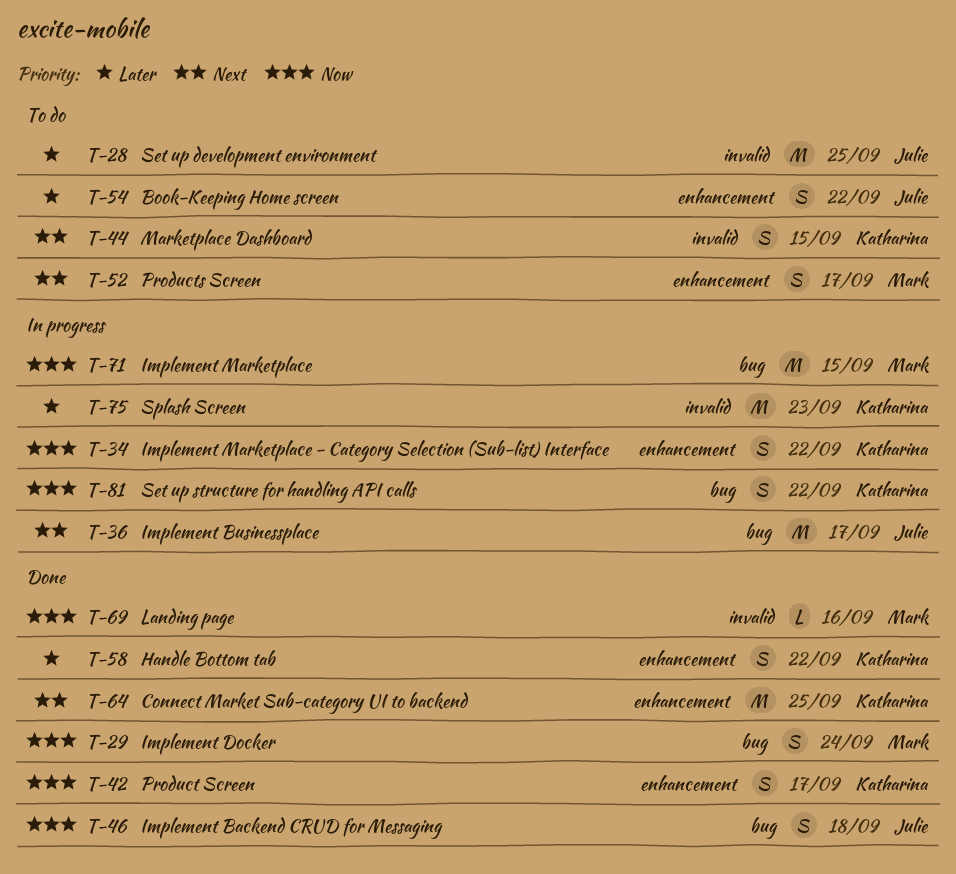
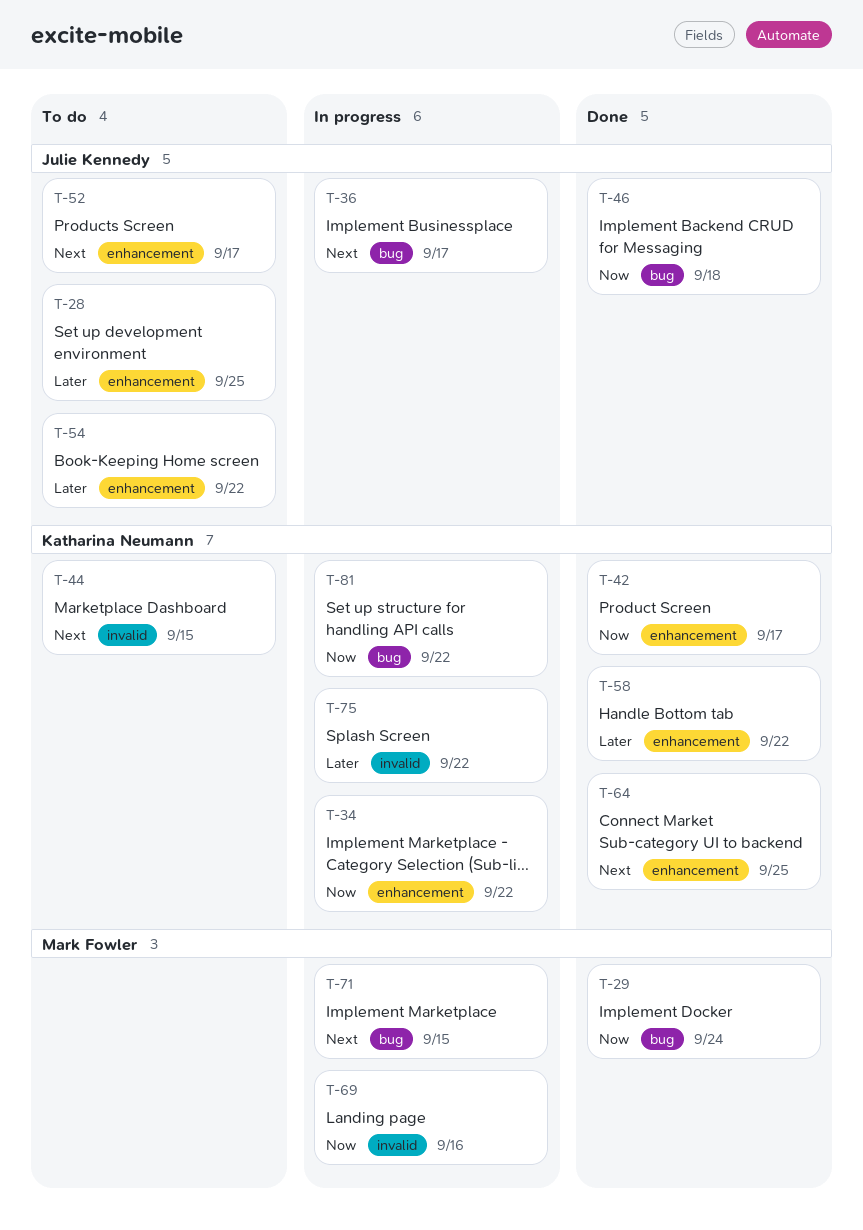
T-28, label: invalid -> enhancement
T-52, owner: Mark Fowler -> Julie Kennedy
T-69, status: Done -> In progress
T-71, priority: Now -> Next
T-75, due: Sep 23 -> Sep 22

